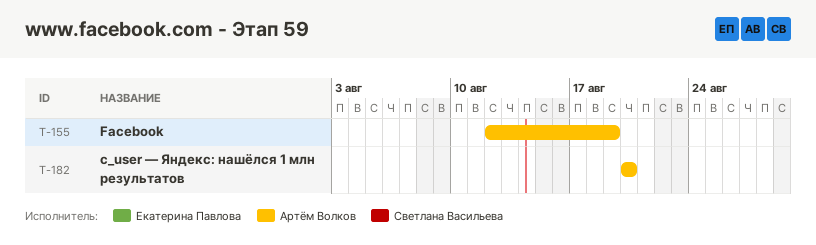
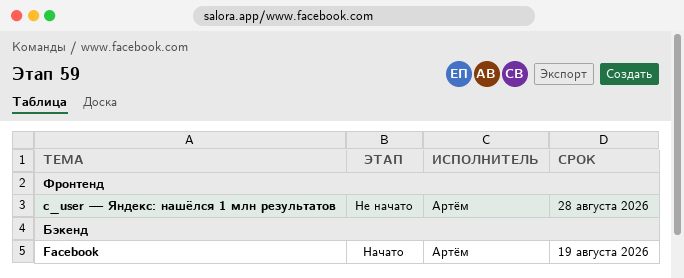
c_user — Яндекс: нашёлся 1 млн результатов, due: Aug 20 -> Aug 28

